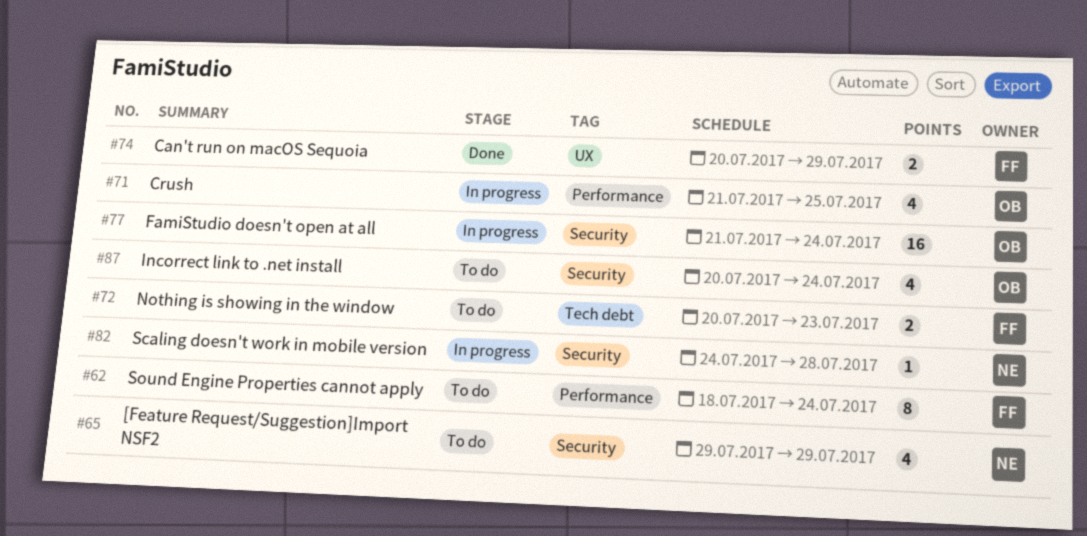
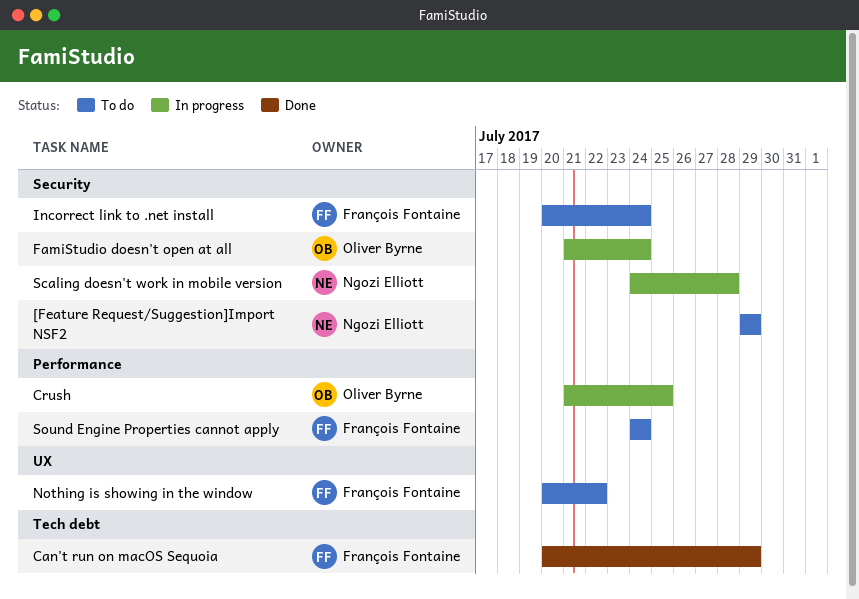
Can't run on macOS Sequoia, label: UX -> Tech debt
Incorrect link to .net install, owner: Oliver Byrne -> François Fontaine
Nothing is showing in the window, label: Tech debt -> UX
Nothing is showing in the window, due: Jul 23 -> Jul 22
Sound Engine Properties cannot apply, start: Jul 18 -> Jul 24

